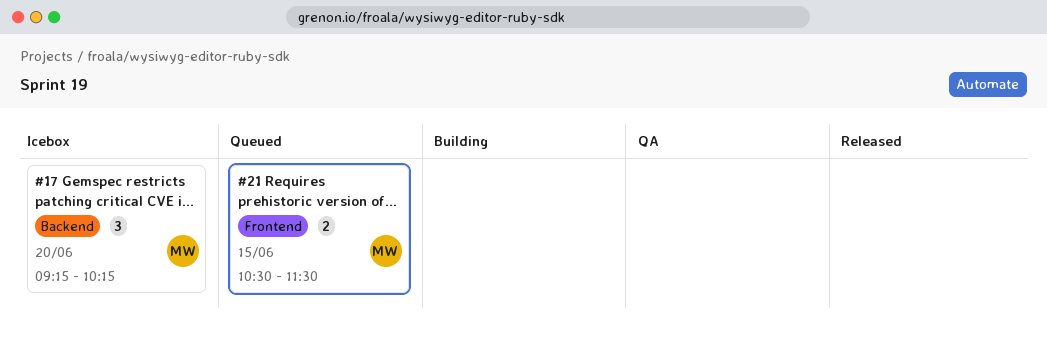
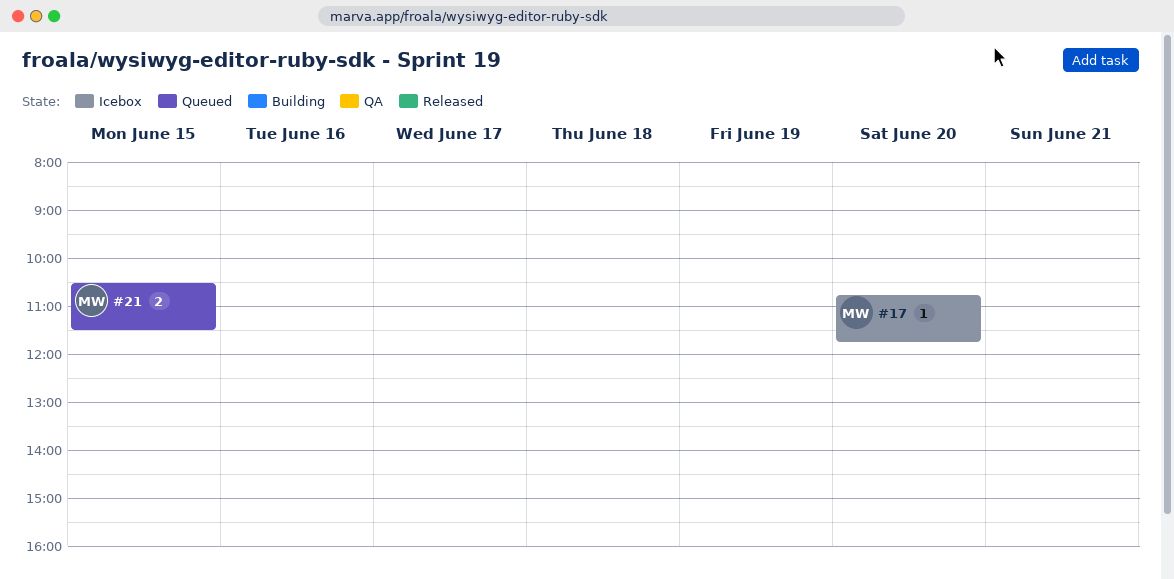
#17, estimate: 3 -> 1
#17, begins: 09:15 -> 10:45
#17, ends: 10:15 -> 11:45

